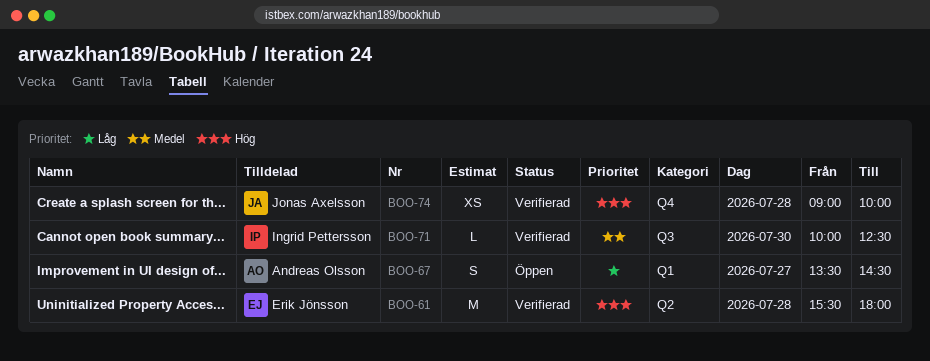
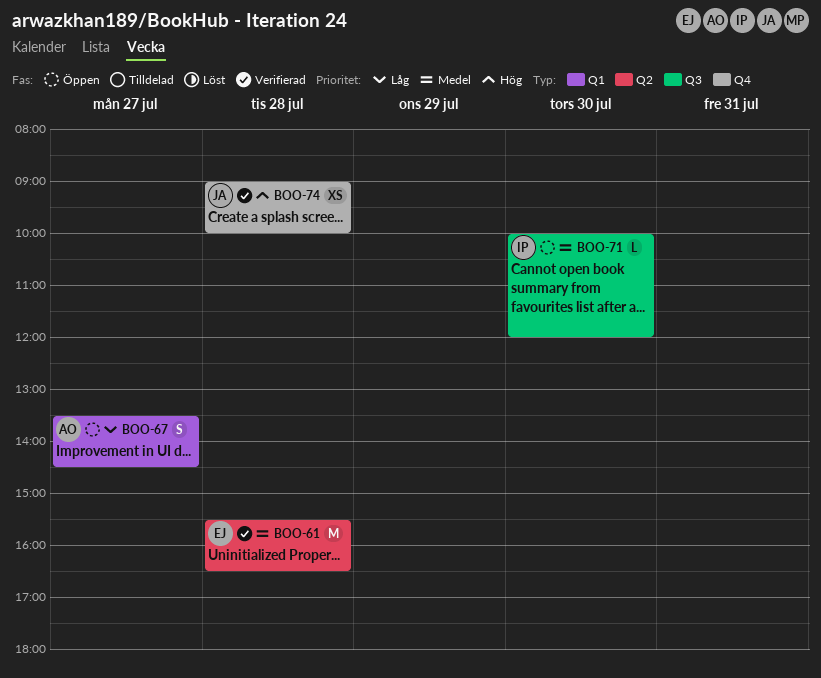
BOO-61, priority: Hög -> Medel
BOO-61, ends: 18:00 -> 16:30
BOO-71, status: Verifierad -> Öppen
BOO-71, ends: 12:30 -> 12:00

